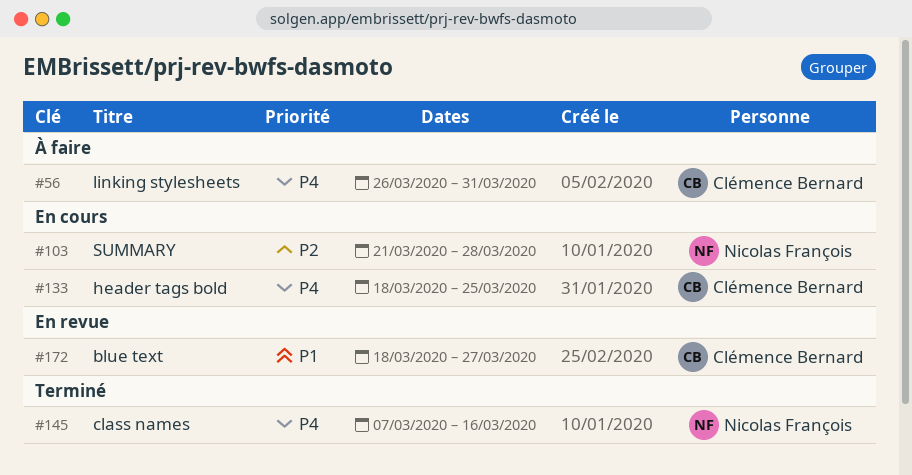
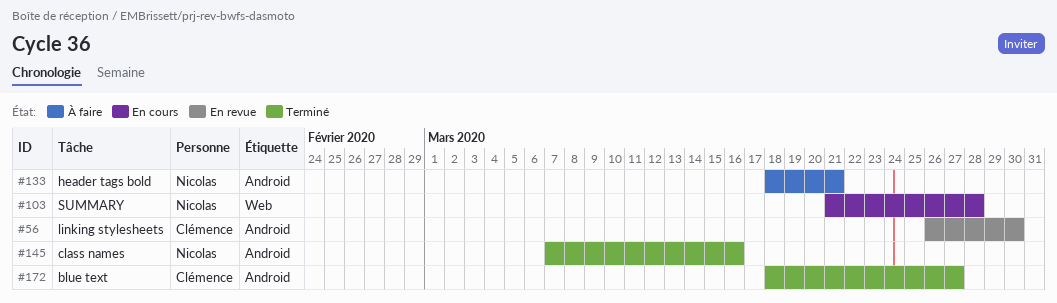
#56, status: À faire -> En revue
#56, due: Mar 31 -> Mar 30
#133, status: En cours -> À faire
#133, owner: Clémence Bernard -> Nicolas François
#133, due: Mar 25 -> Mar 21
#172, status: En revue -> Terminé

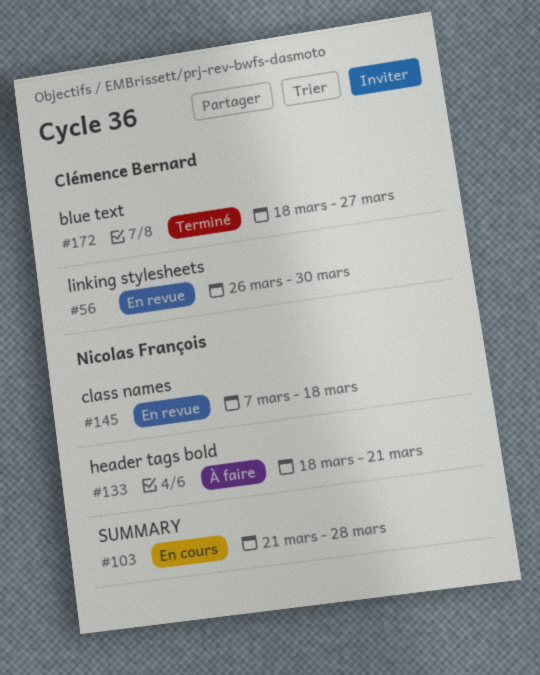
#145, status: Terminé -> En revue
#145, due: Mar 16 -> Mar 18

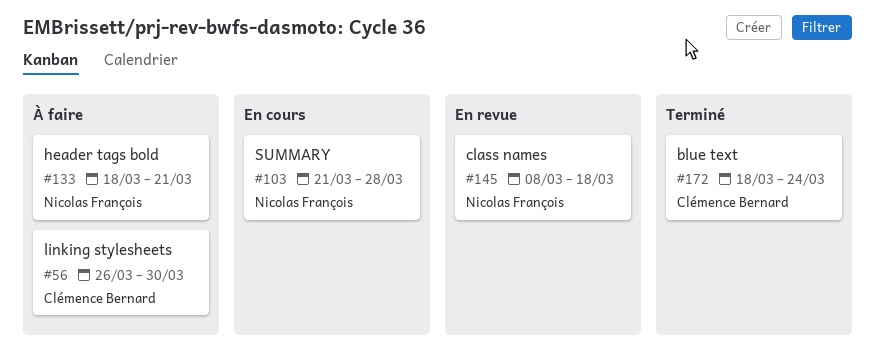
#56, status: En revue -> À faire
#145, start: Mar 7 -> Mar 8
#172, due: Mar 27 -> Mar 24

